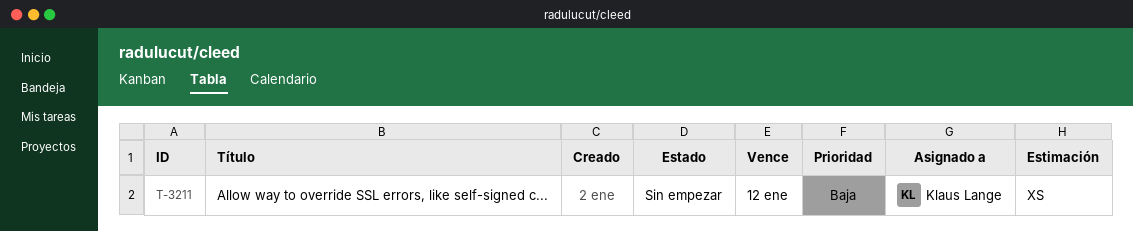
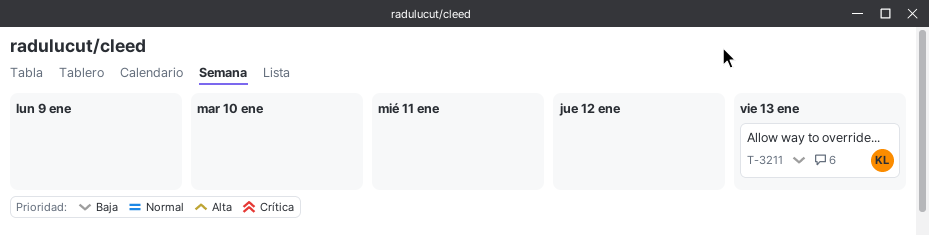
T-3211, due: Jan 12 -> Jan 13

